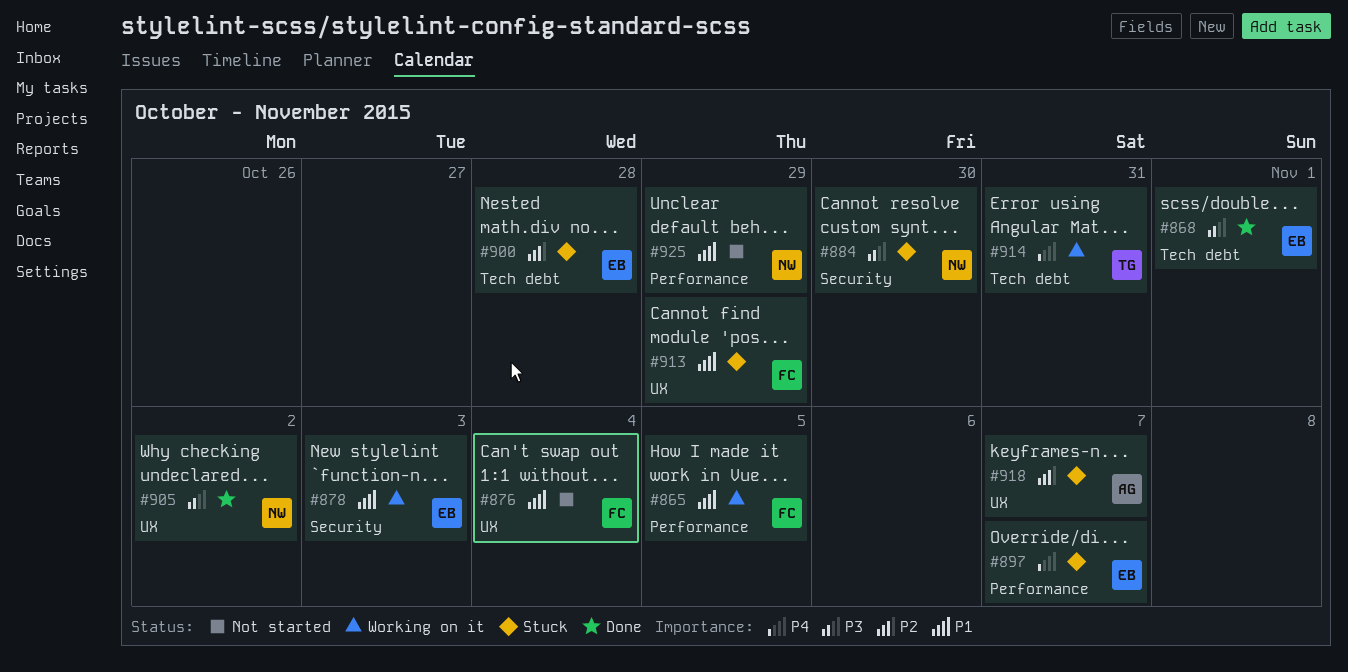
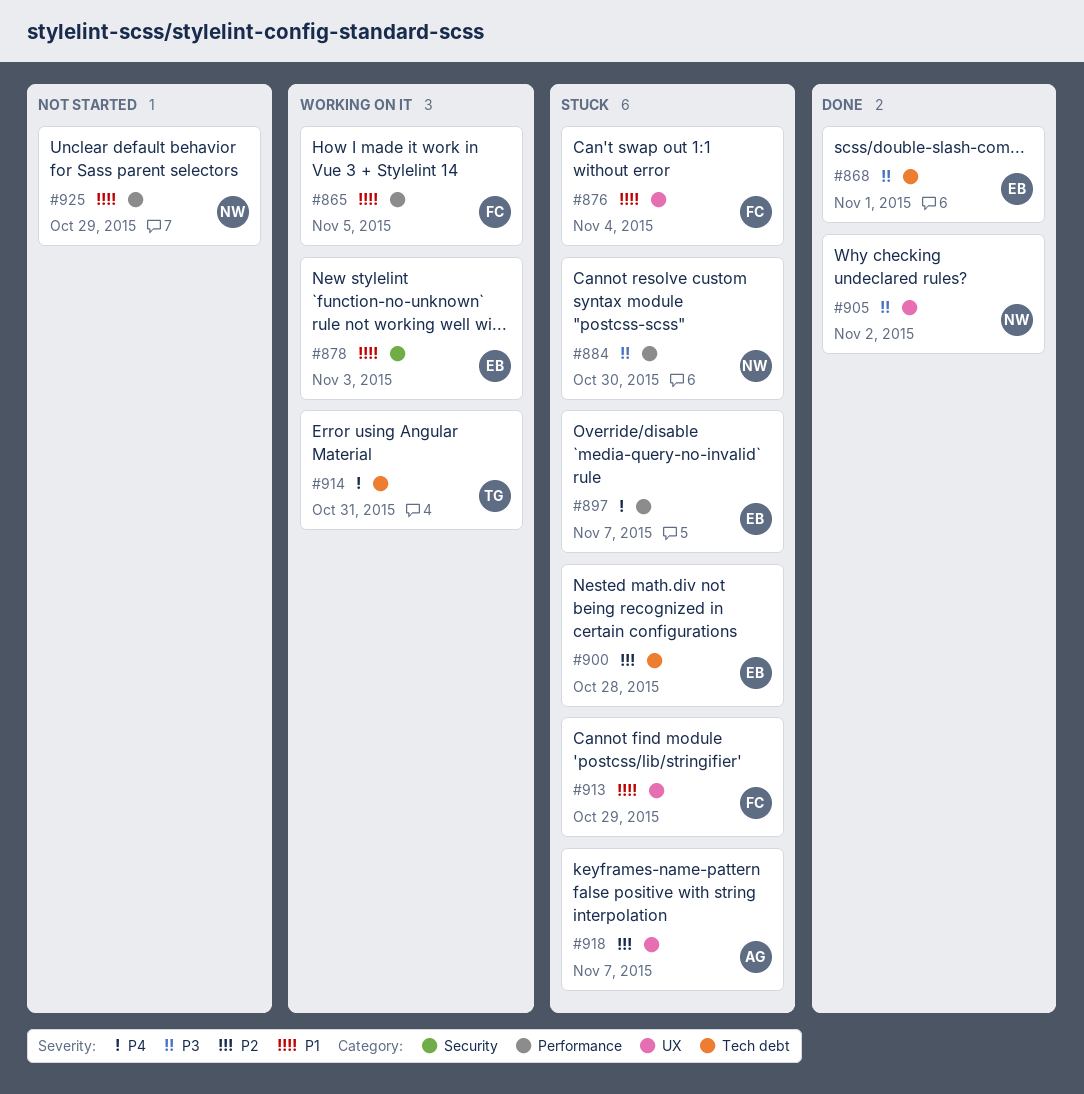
#876, status: Not started -> Stuck
#884, label: Security -> Performance

